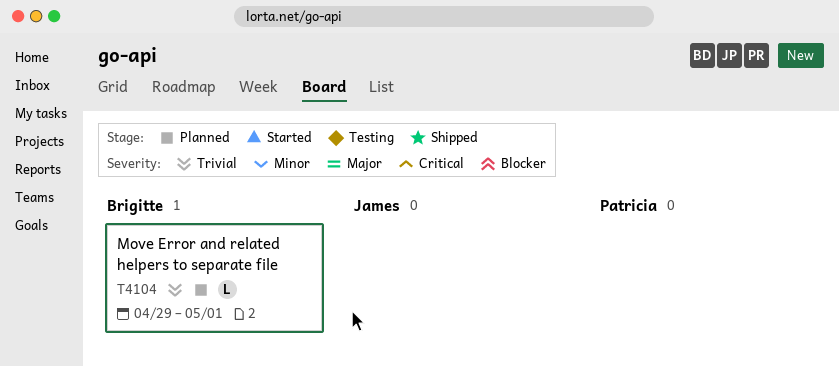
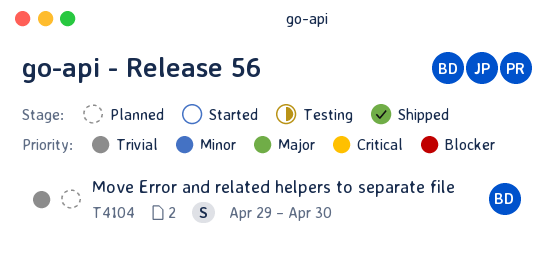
T4104, estimate: L -> S
T4104, due: May 1 -> Apr 30

